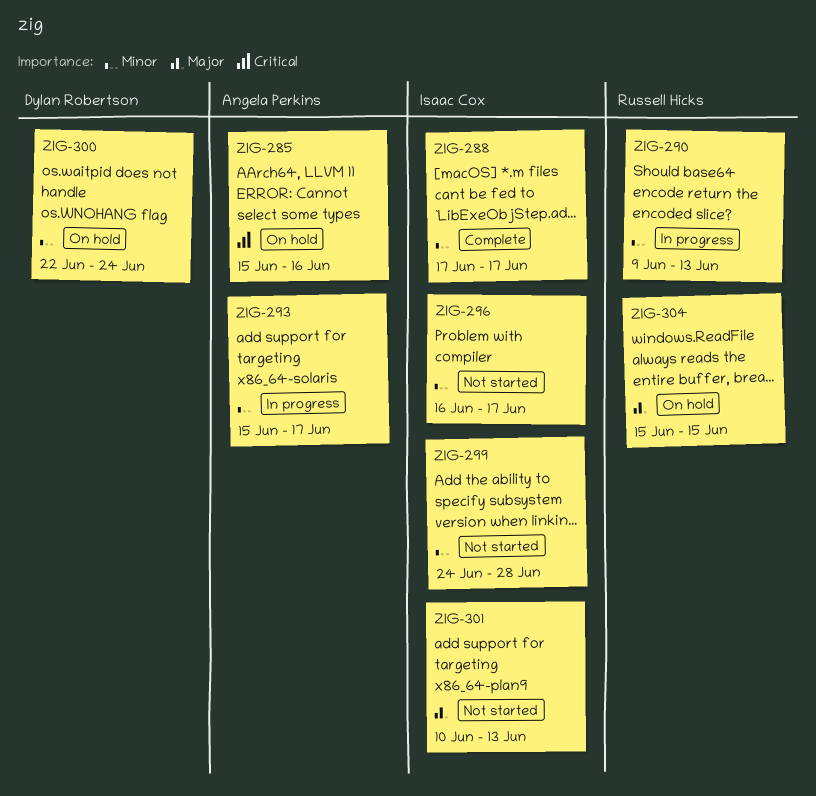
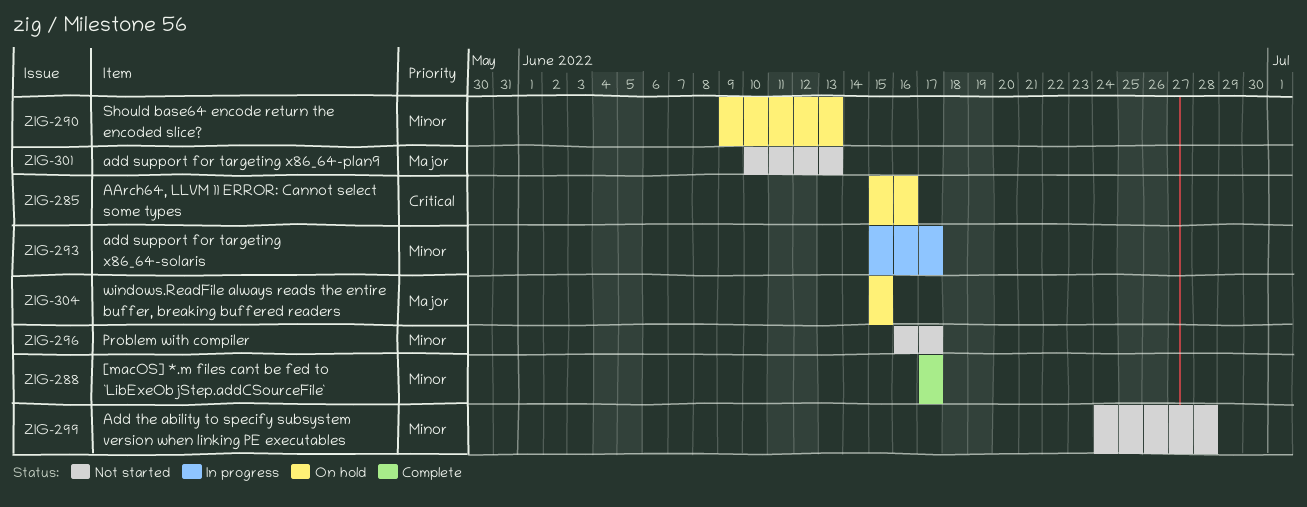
ZIG-290, status: In progress -> On hold
ZIG-300: present -> none

